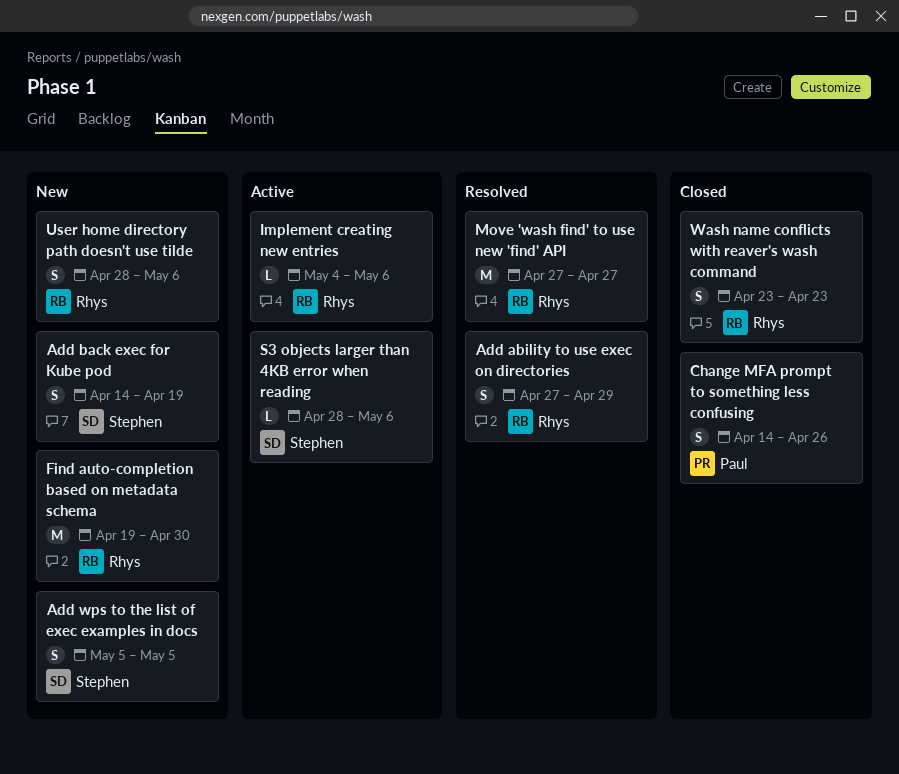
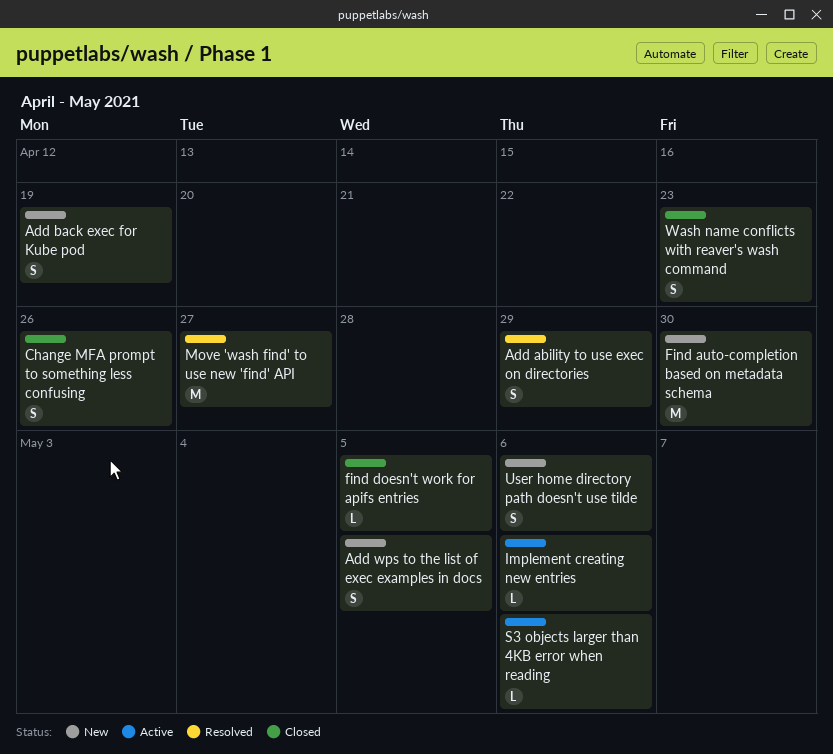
find doesn't work for apifs entries: none -> present

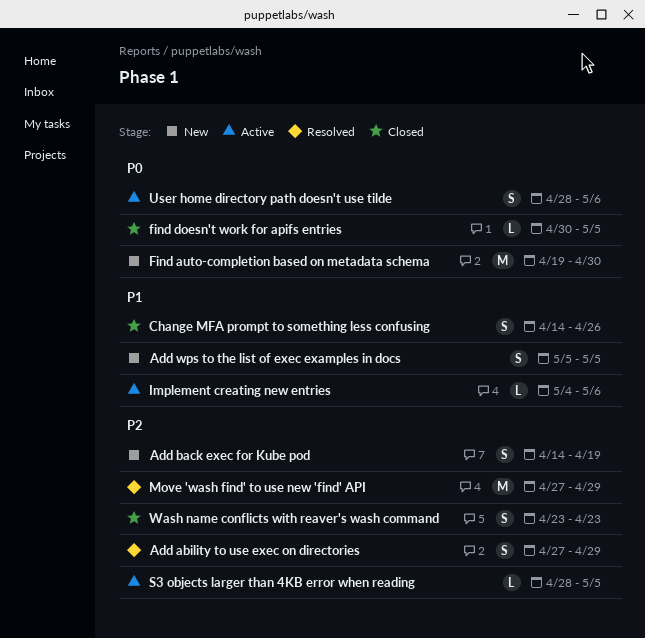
Move 'wash find' to use new 'find' API, due: Apr 27 -> Apr 29
S3 objects larger than 4KB error when reading, due: May 6 -> May 5
User home directory path doesn't use tilde, status: New -> Active

